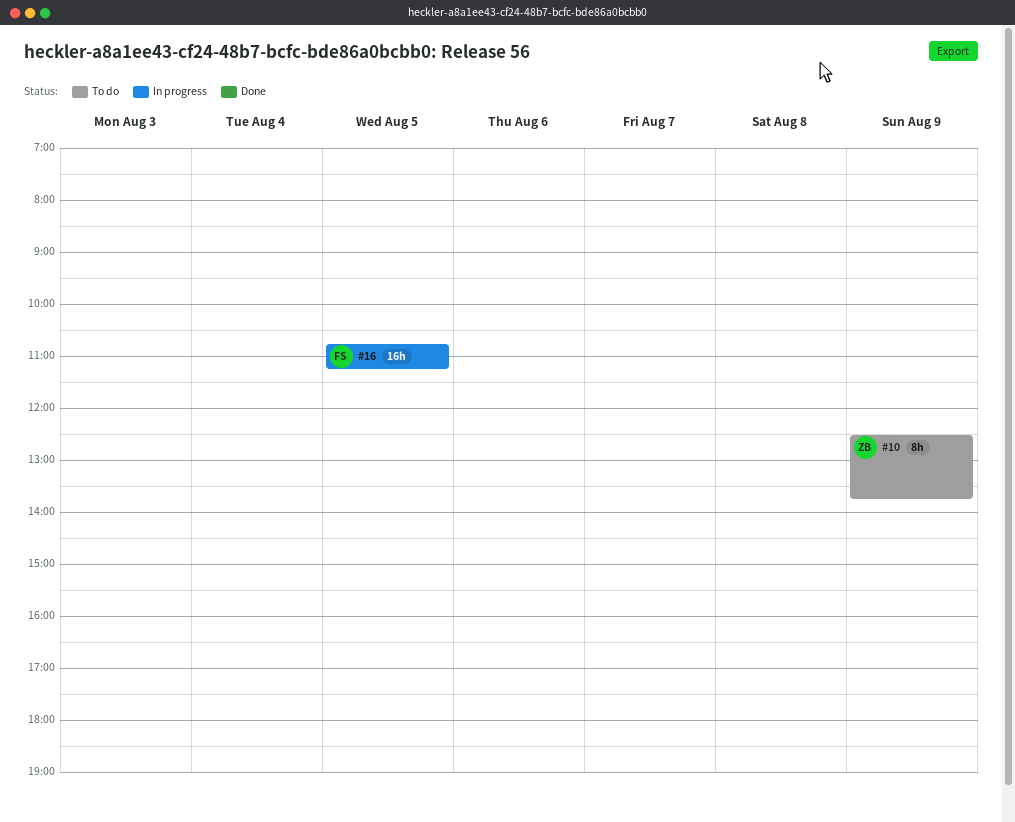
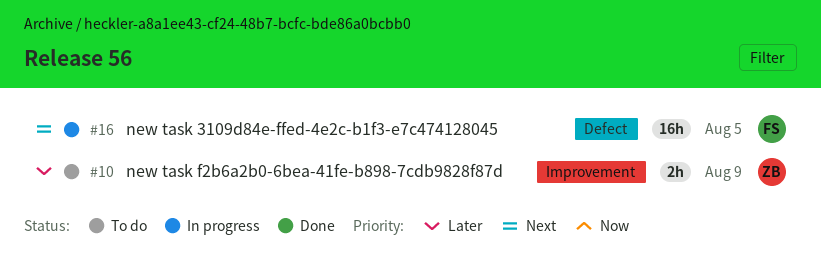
#10, estimate: 8h -> 2h

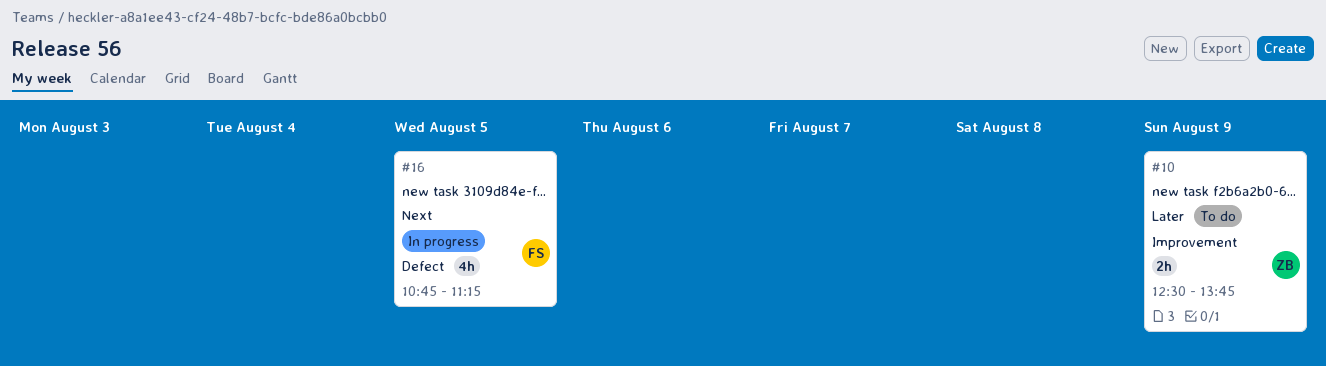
#16, estimate: 16h -> 4h

